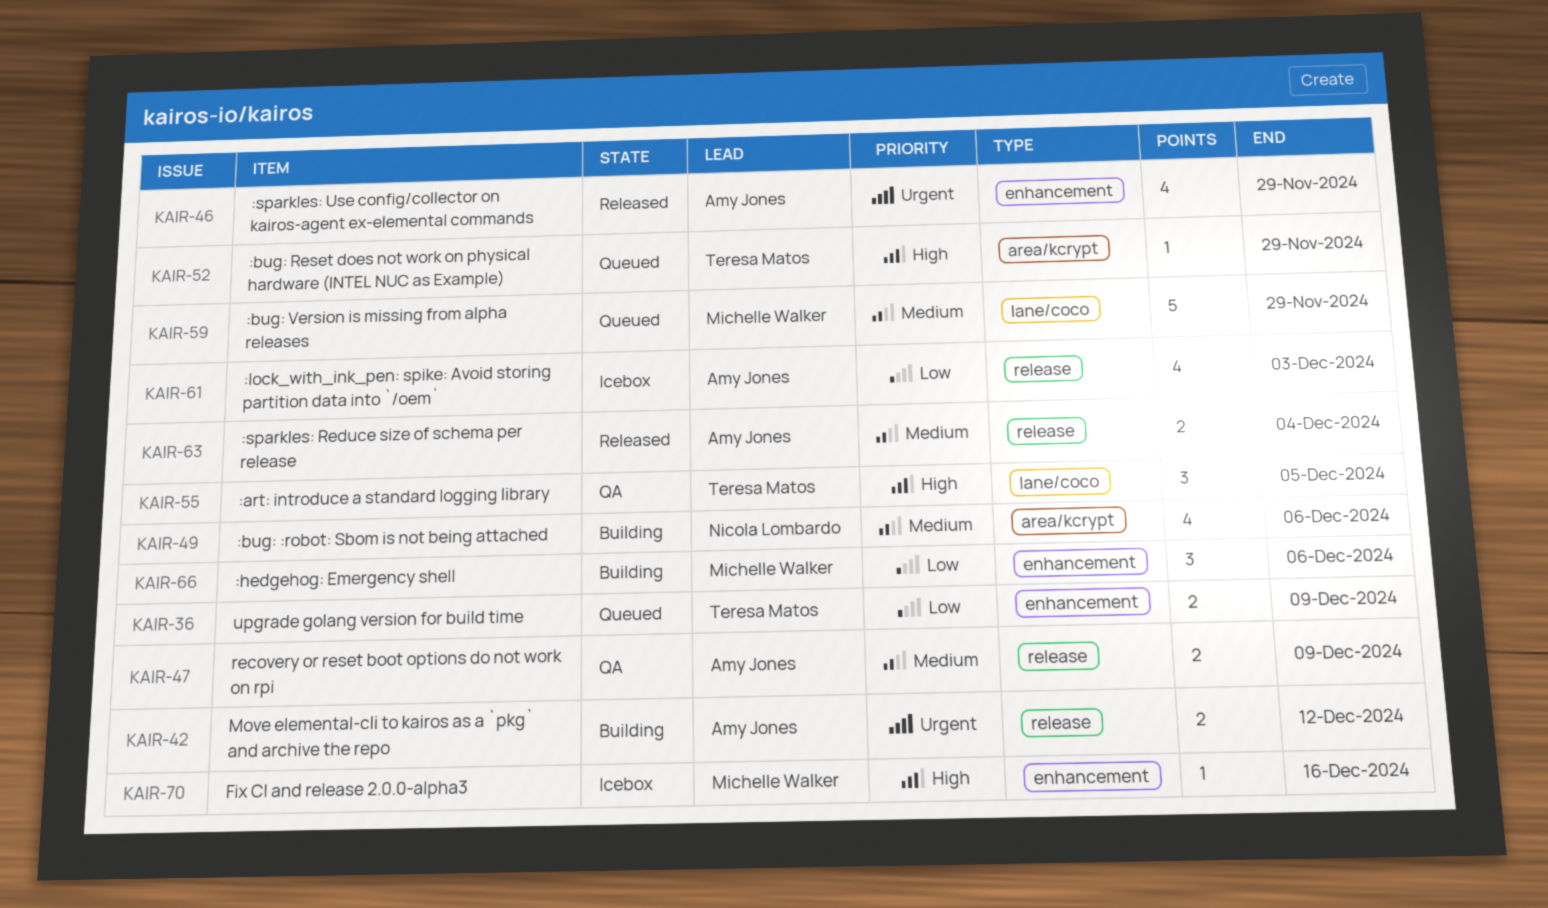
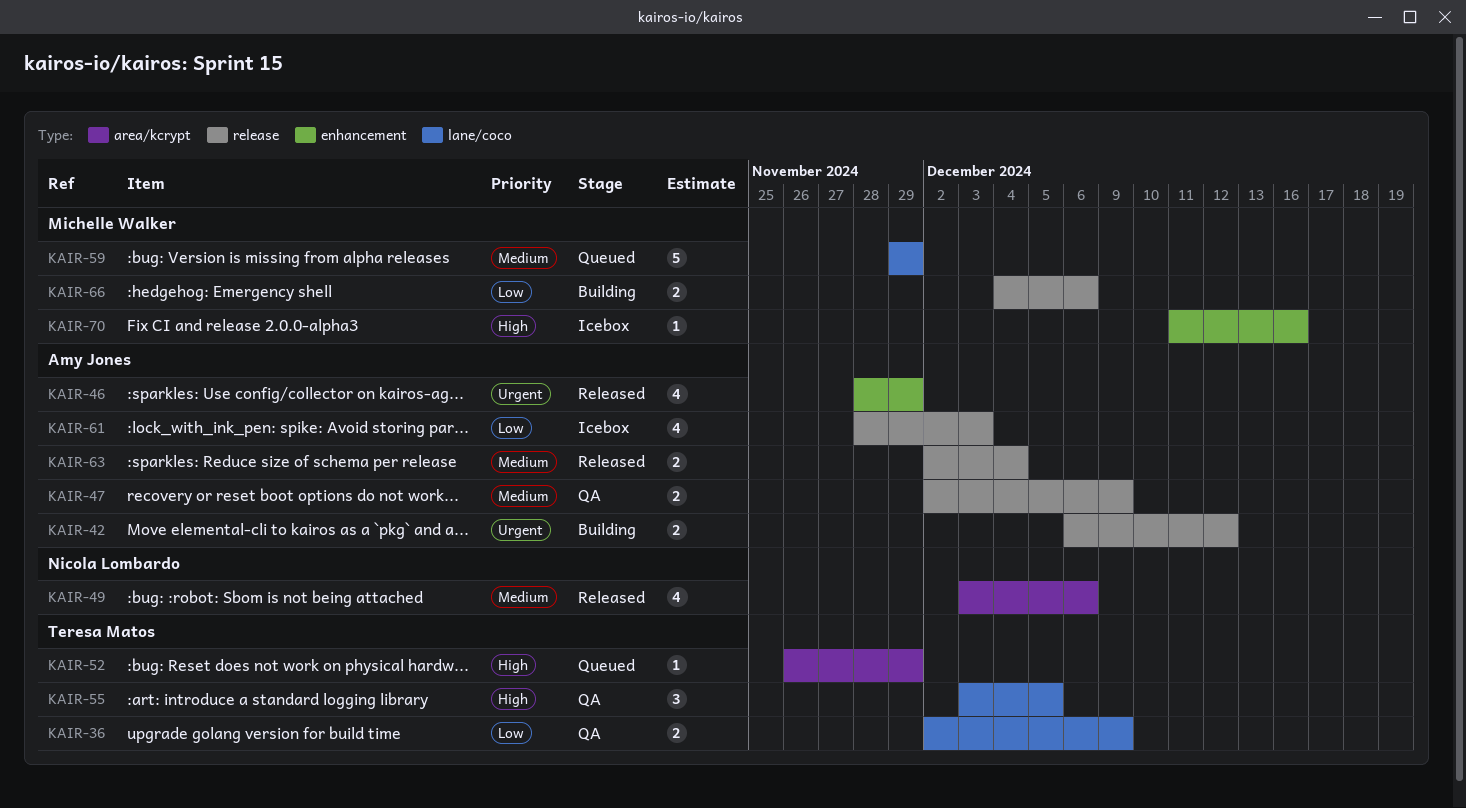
KAIR-36, status: Queued -> QA
KAIR-36, label: enhancement -> lane/coco
KAIR-49, status: Building -> Released
KAIR-66, label: enhancement -> release
KAIR-66, estimate: 3 -> 2

